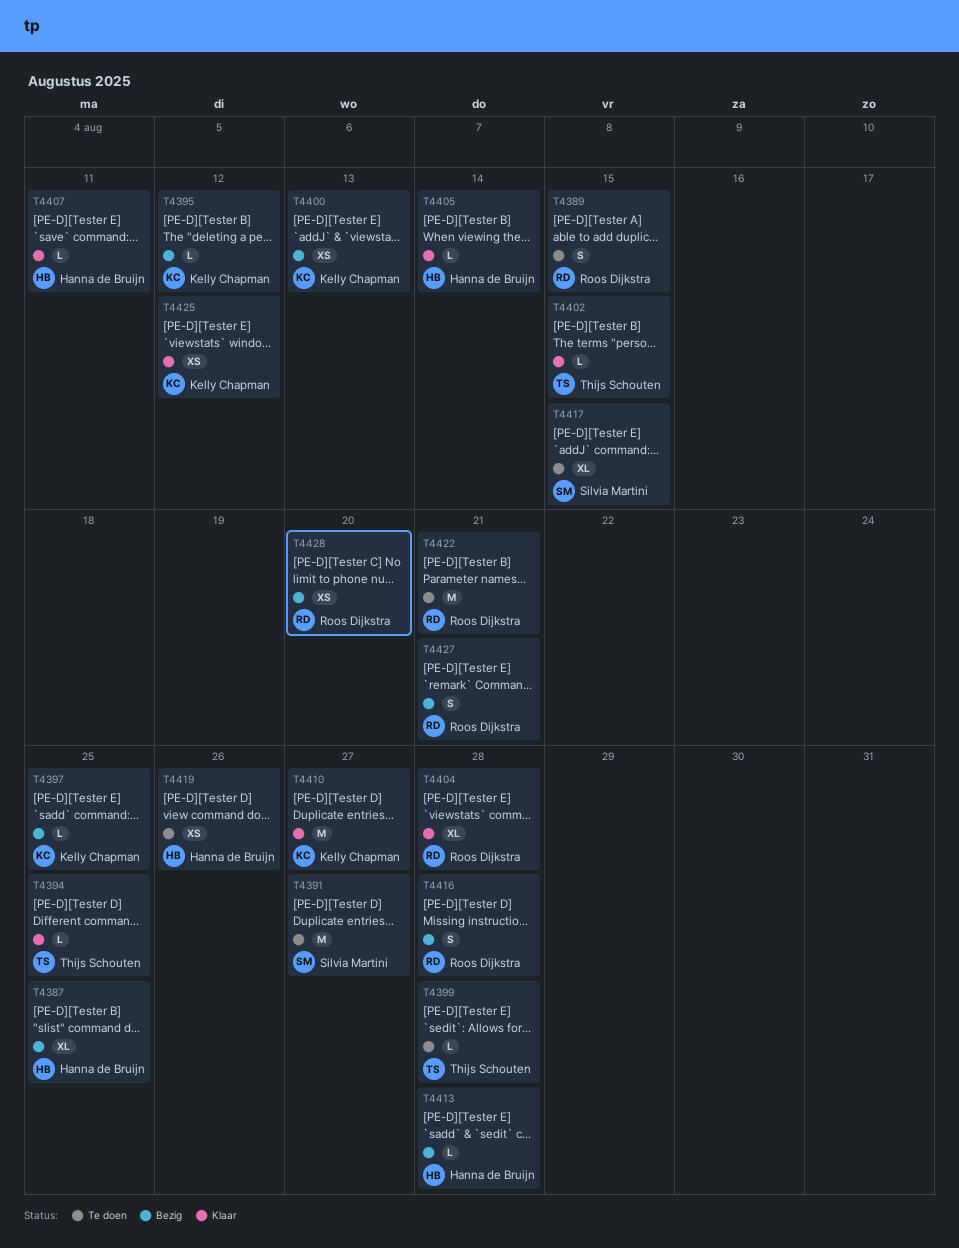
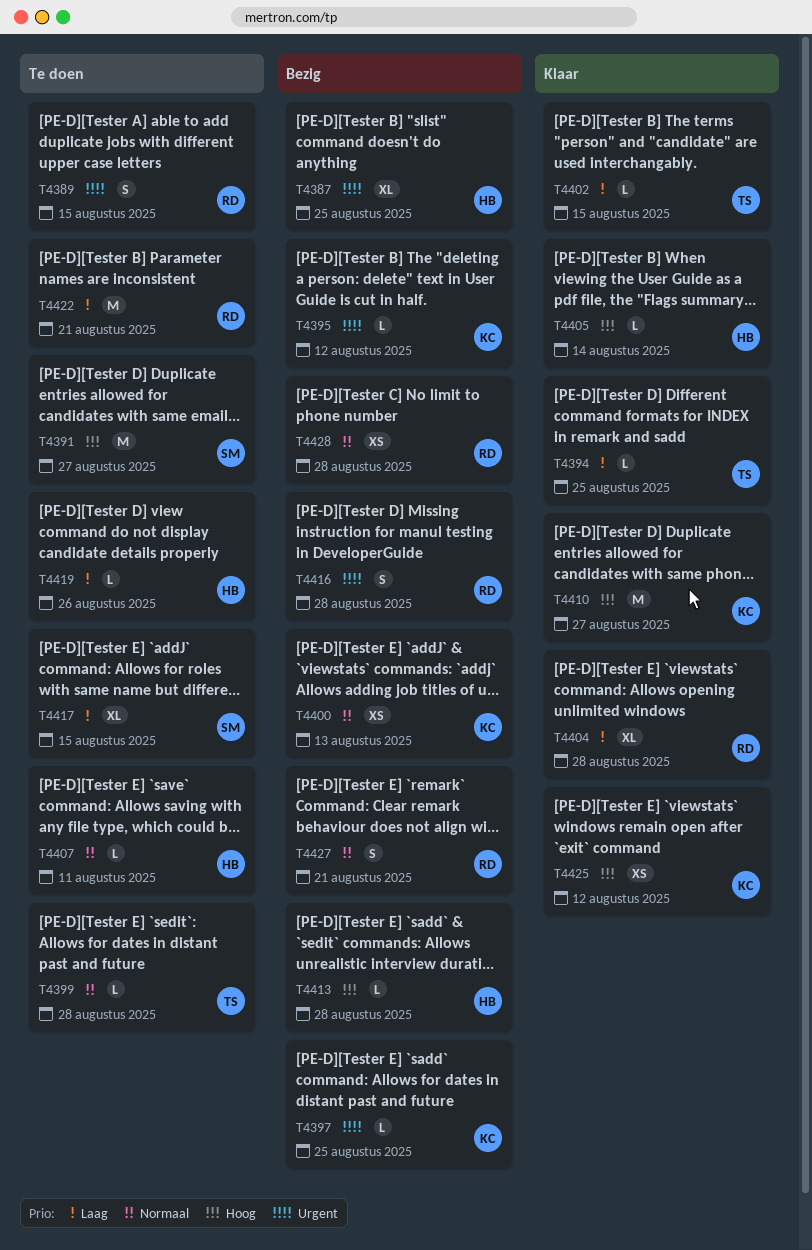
T4407, status: Klaar -> Te doen
T4419, estimate: XS -> L
T4428, due: Aug 20 -> Aug 28

